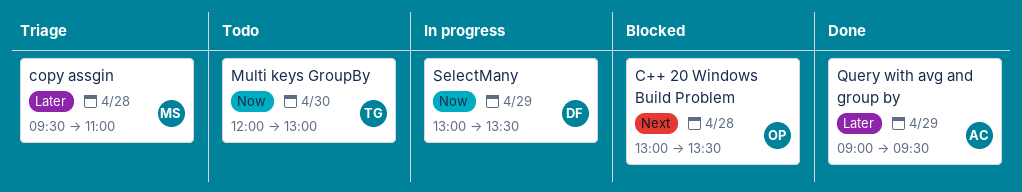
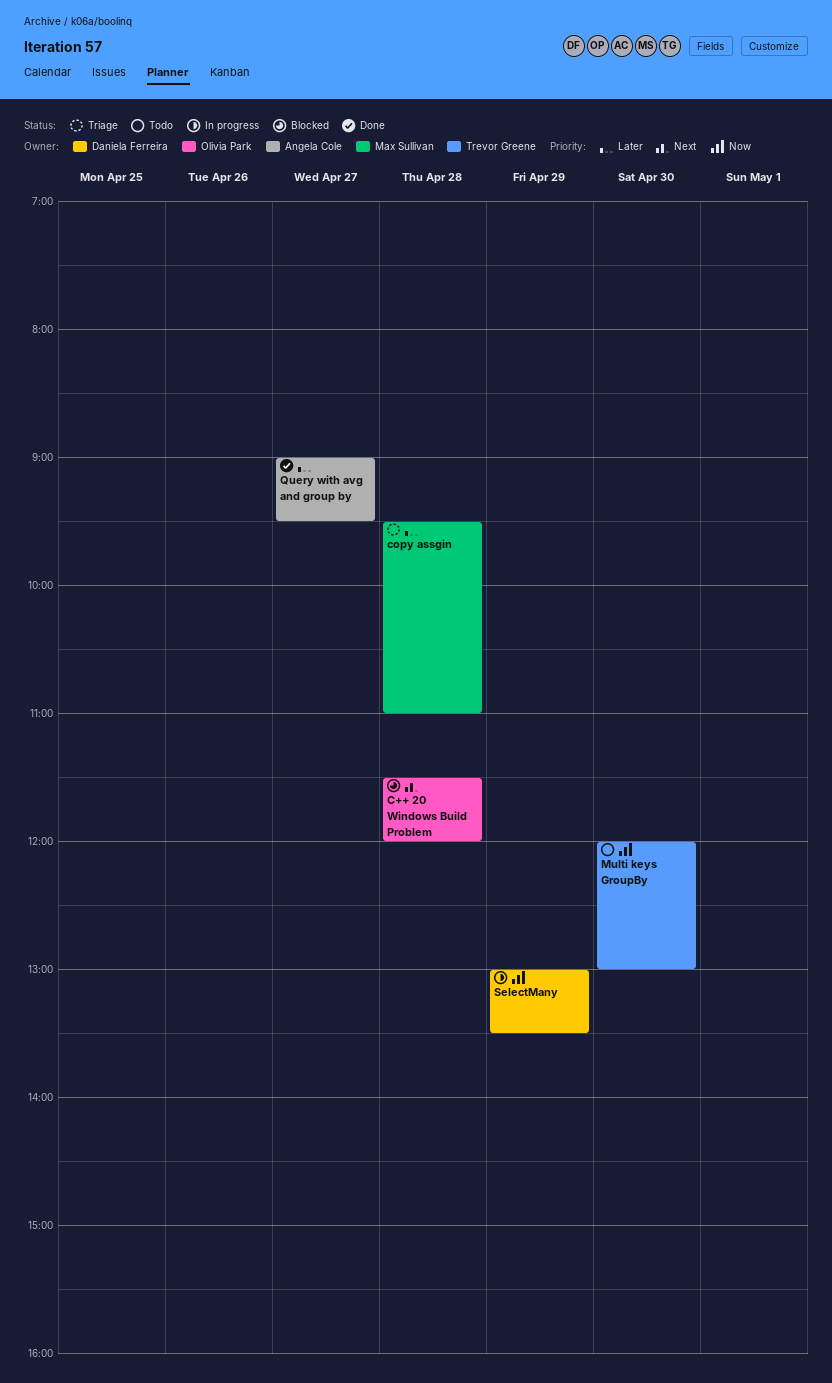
C++ 20 Windows Build Problem, begins: 13:00 -> 11:30
C++ 20 Windows Build Problem, ends: 13:30 -> 12:00
Query with avg and group by, day: Apr 29 -> Apr 27

